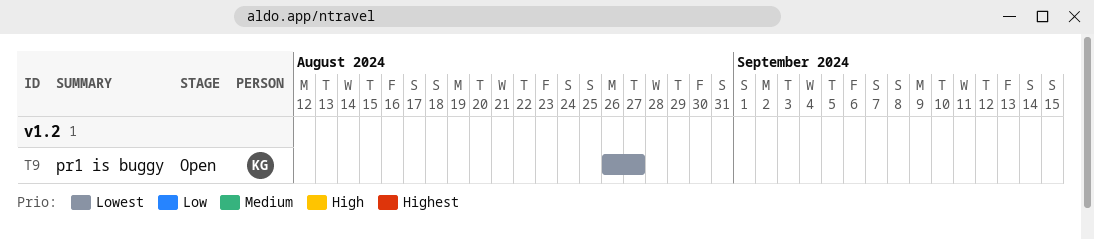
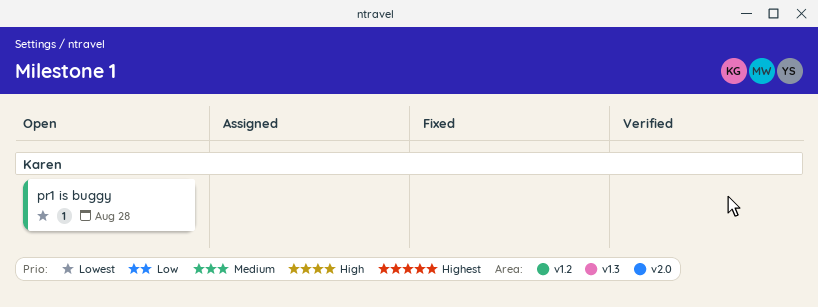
pr1 is buggy, due: Aug 27 -> Aug 28

